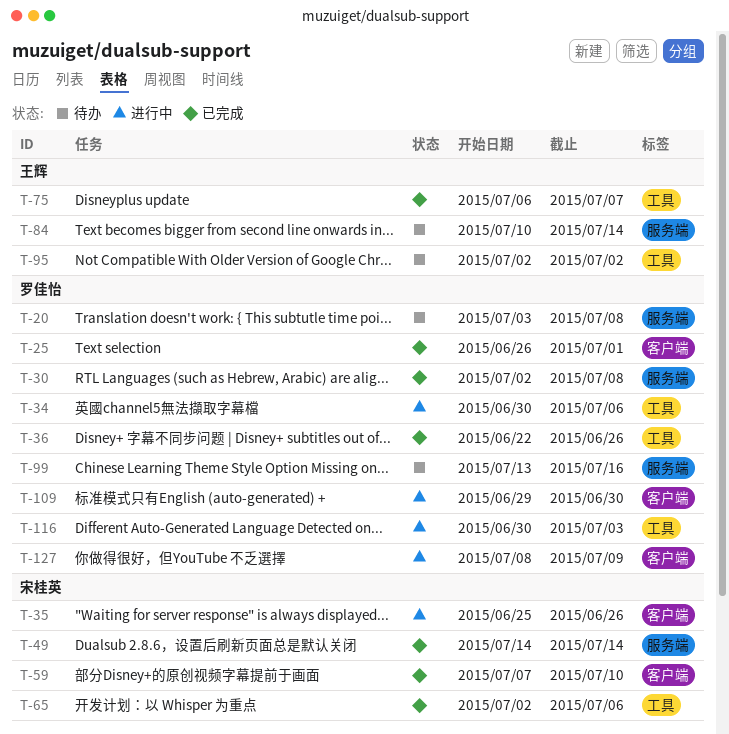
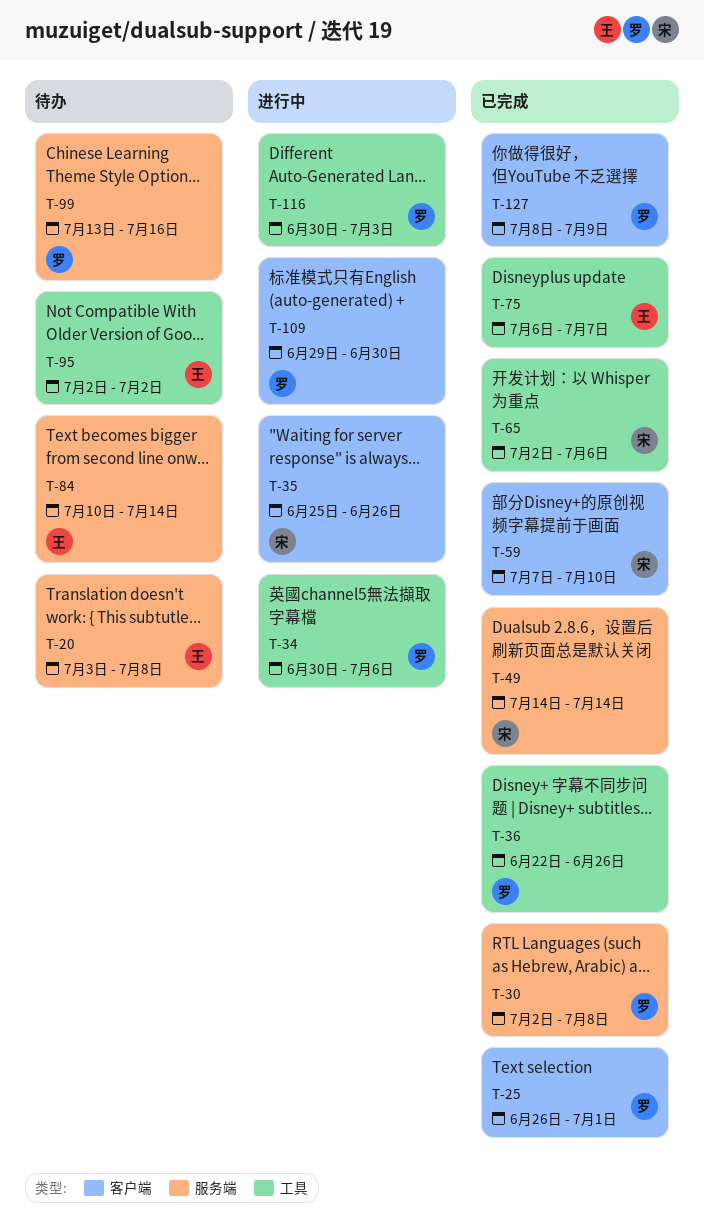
T-20, owner: 罗佳怡 -> 王辉
T-127, status: 进行中 -> 已完成

